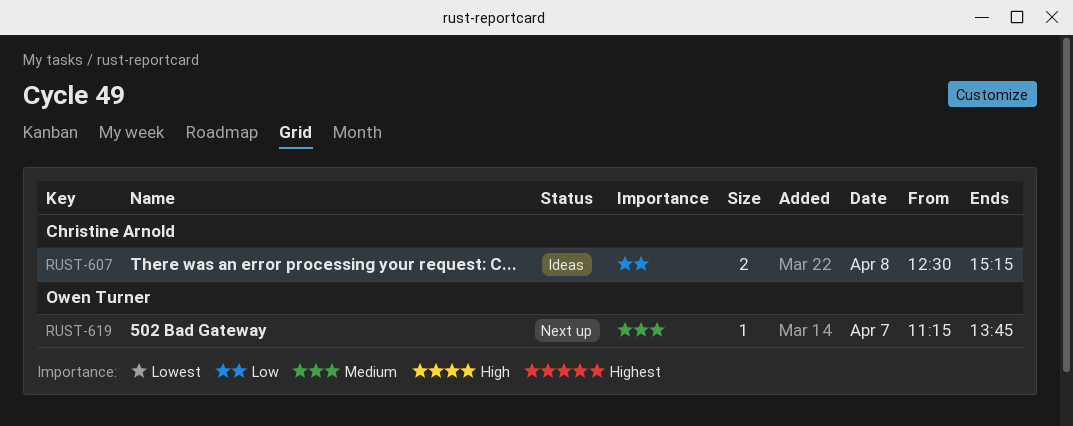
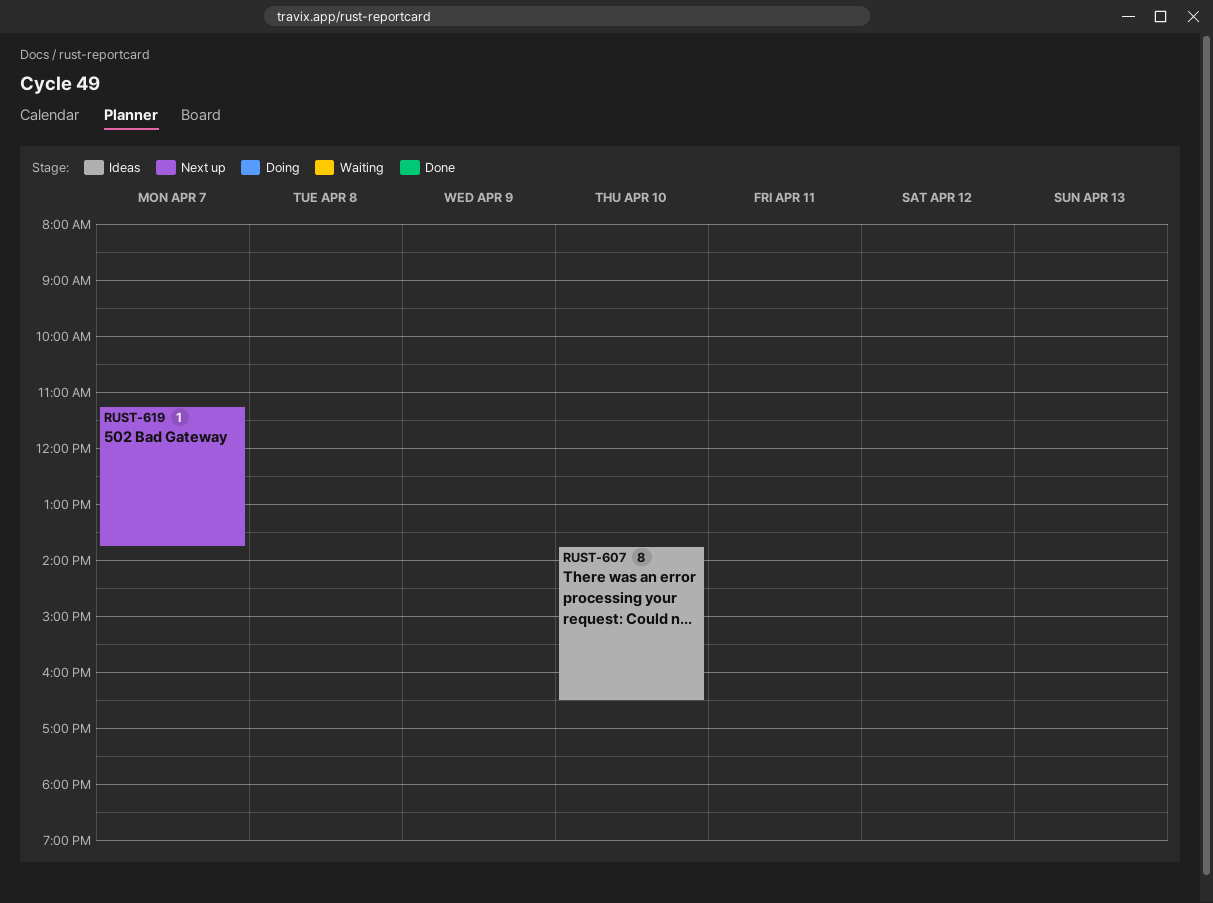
RUST-607, estimate: 2 -> 8
RUST-607, day: Apr 8 -> Apr 10
RUST-607, begins: 12:30 -> 13:45
RUST-607, ends: 15:15 -> 16:30

